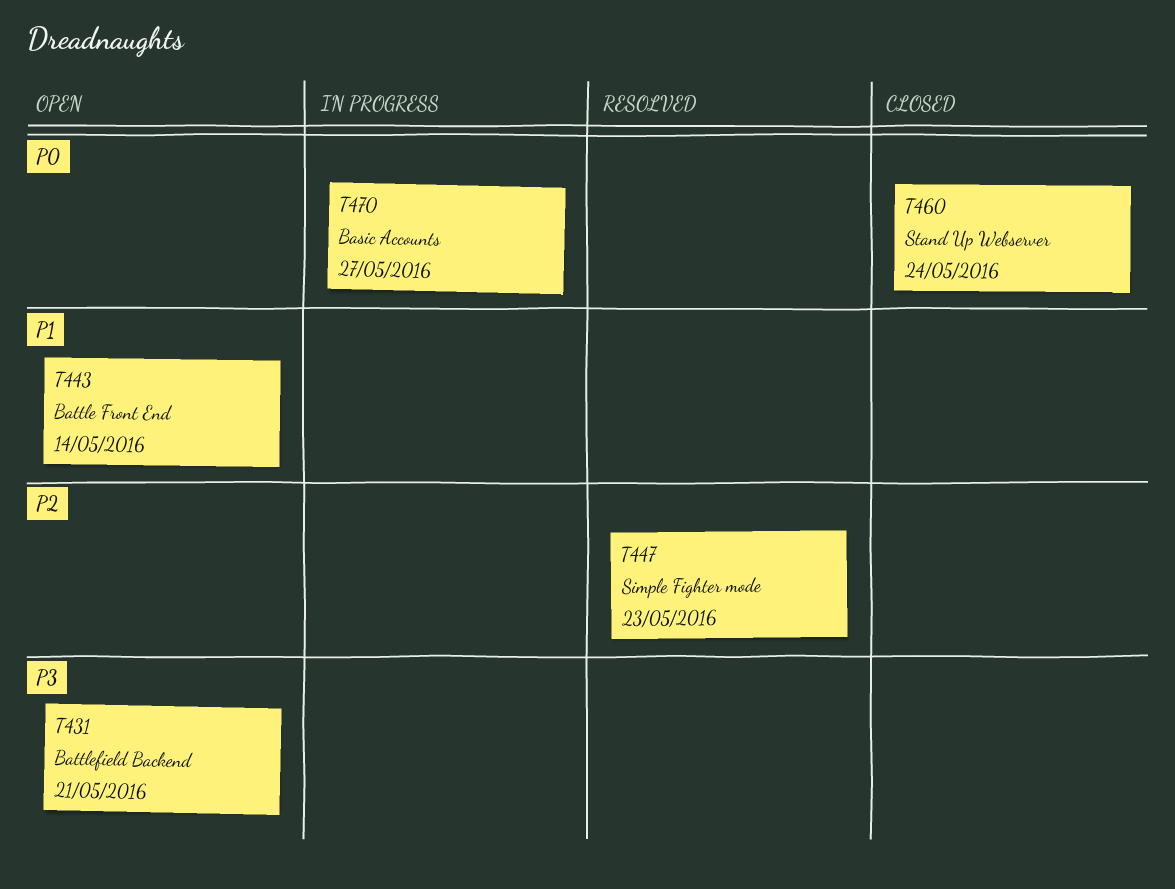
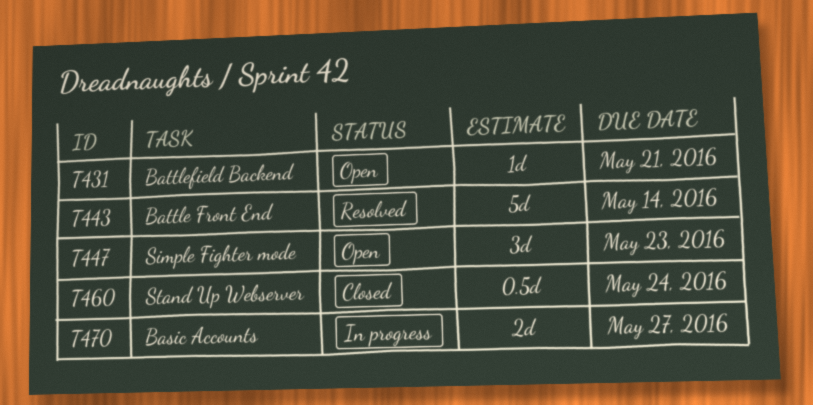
T443, status: Open -> Resolved
T447, status: Resolved -> Open

